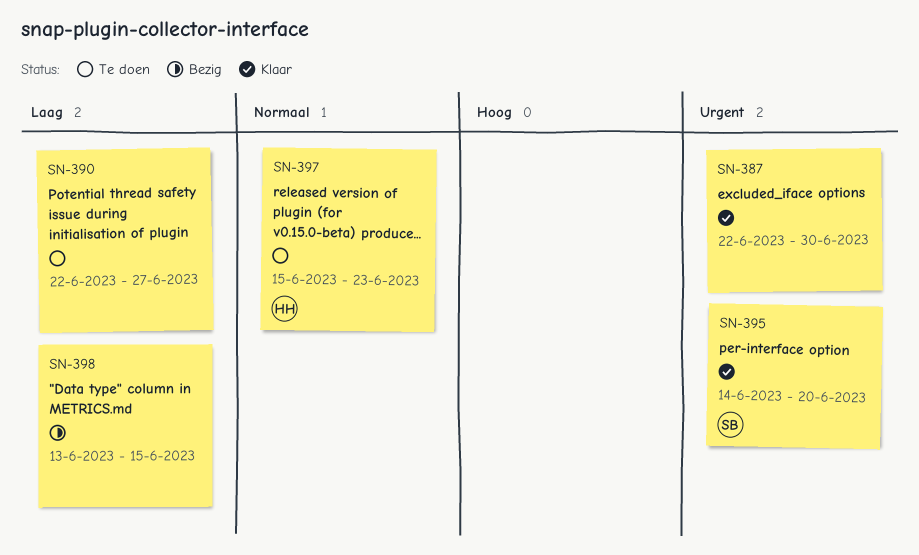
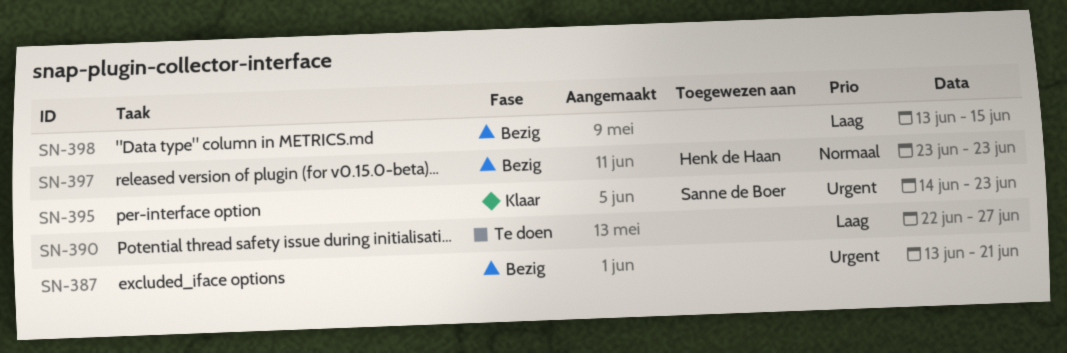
SN-387, status: Klaar -> Bezig
SN-387, start: Jun 22 -> Jun 13
SN-387, due: Jun 30 -> Jun 21
SN-395, due: Jun 20 -> Jun 23
SN-397, status: Te doen -> Bezig
SN-397, start: Jun 15 -> Jun 23

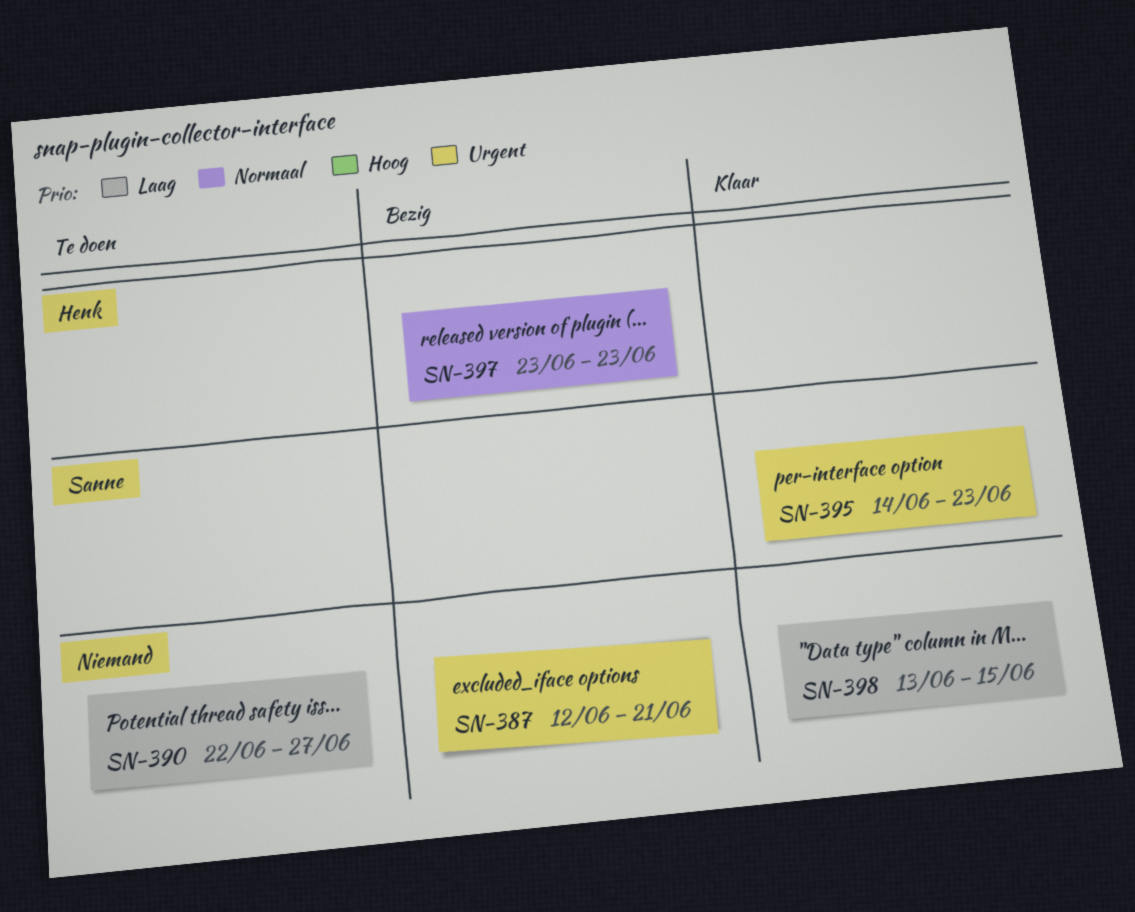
SN-387, start: Jun 13 -> Jun 12
SN-398, status: Bezig -> Klaar

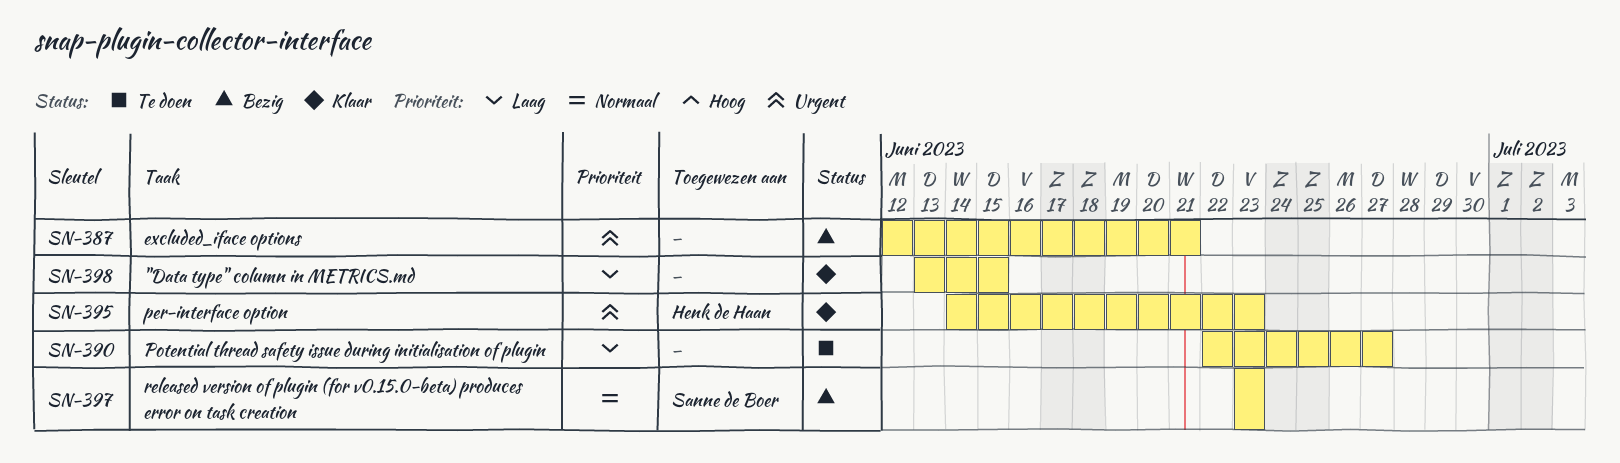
SN-395, owner: Sanne de Boer -> Henk de Haan
SN-397, owner: Henk de Haan -> Sanne de Boer

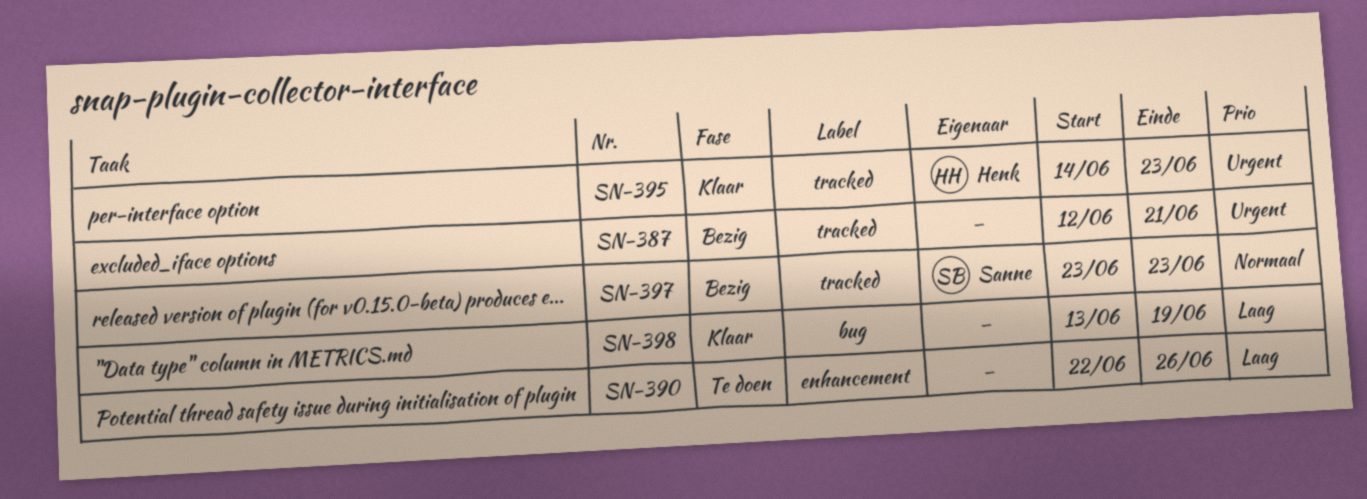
SN-390, due: Jun 27 -> Jun 26
SN-398, due: Jun 15 -> Jun 19

